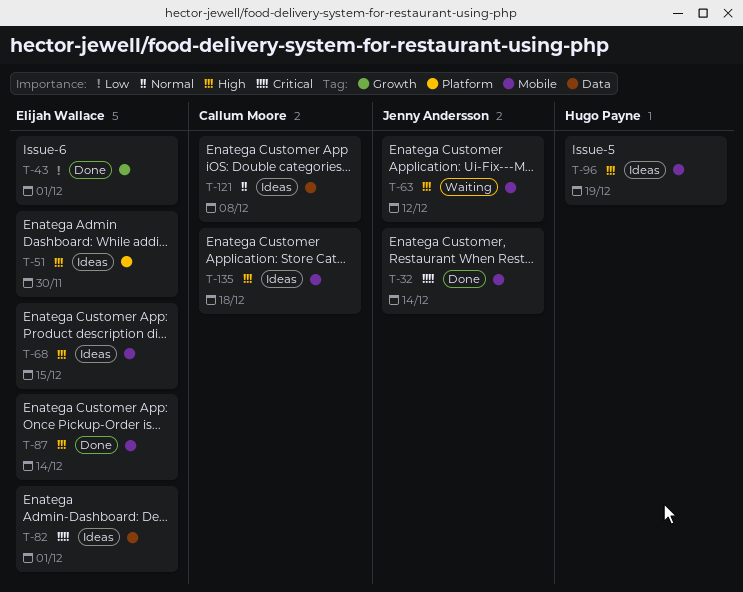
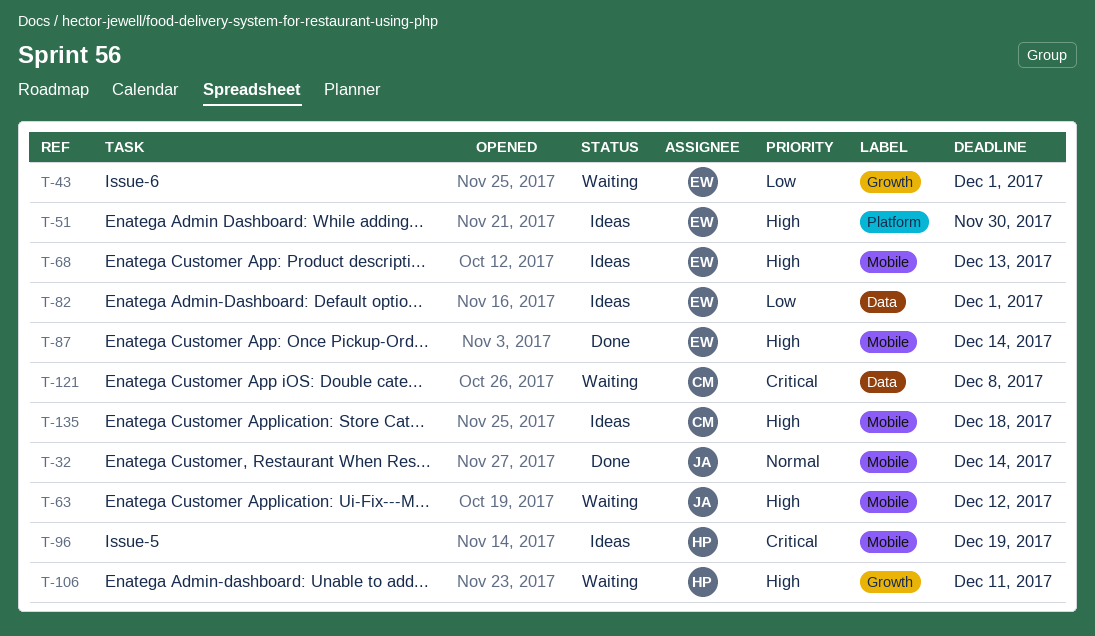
T-32, priority: Critical -> Normal
T-43, status: Done -> Waiting
T-68, due: Dec 15 -> Dec 13
T-82, priority: Critical -> Low
T-96, priority: High -> Critical
T-106: none -> present
T-121, status: Ideas -> Waiting
T-121, priority: Normal -> Critical

